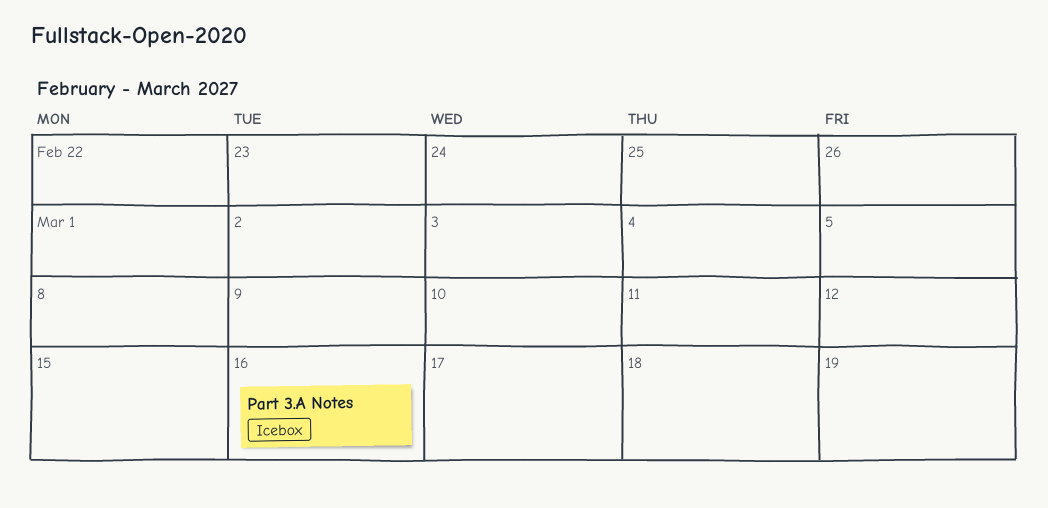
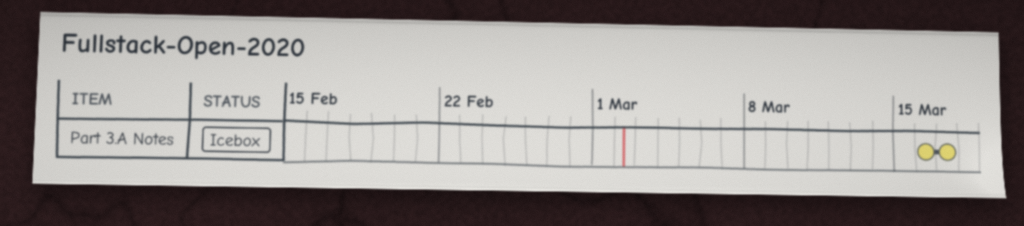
Part 3.A Notes, due: Mar 16 -> Mar 17

